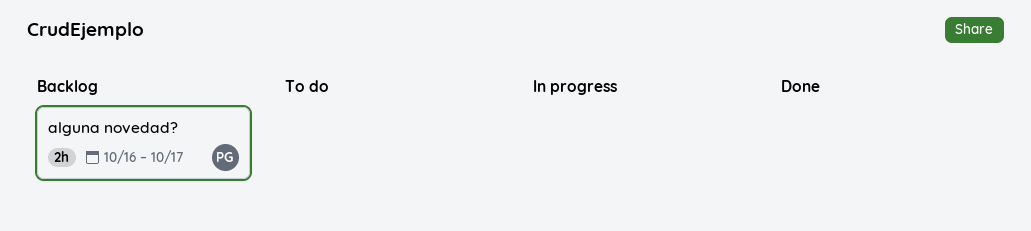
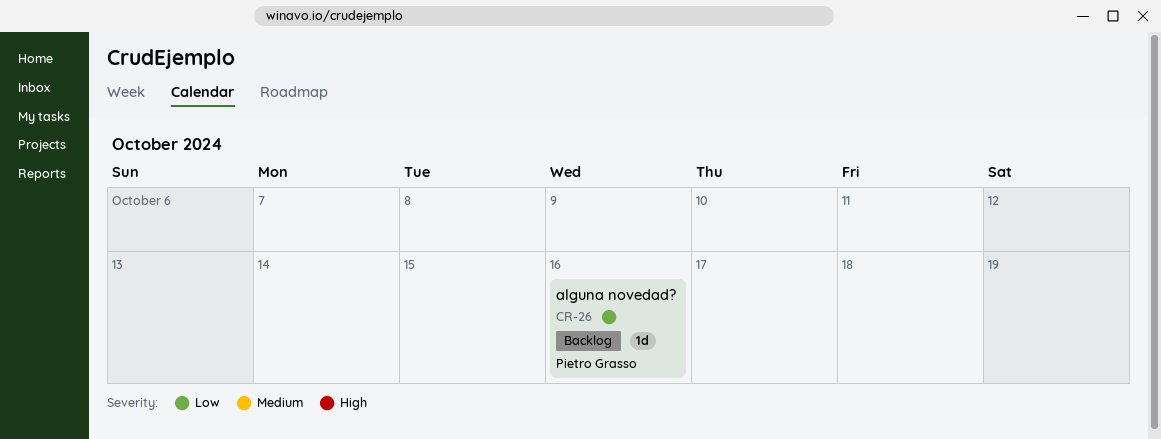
alguna novedad?, estimate: 2h -> 1d
alguna novedad?, due: Oct 17 -> Oct 16

